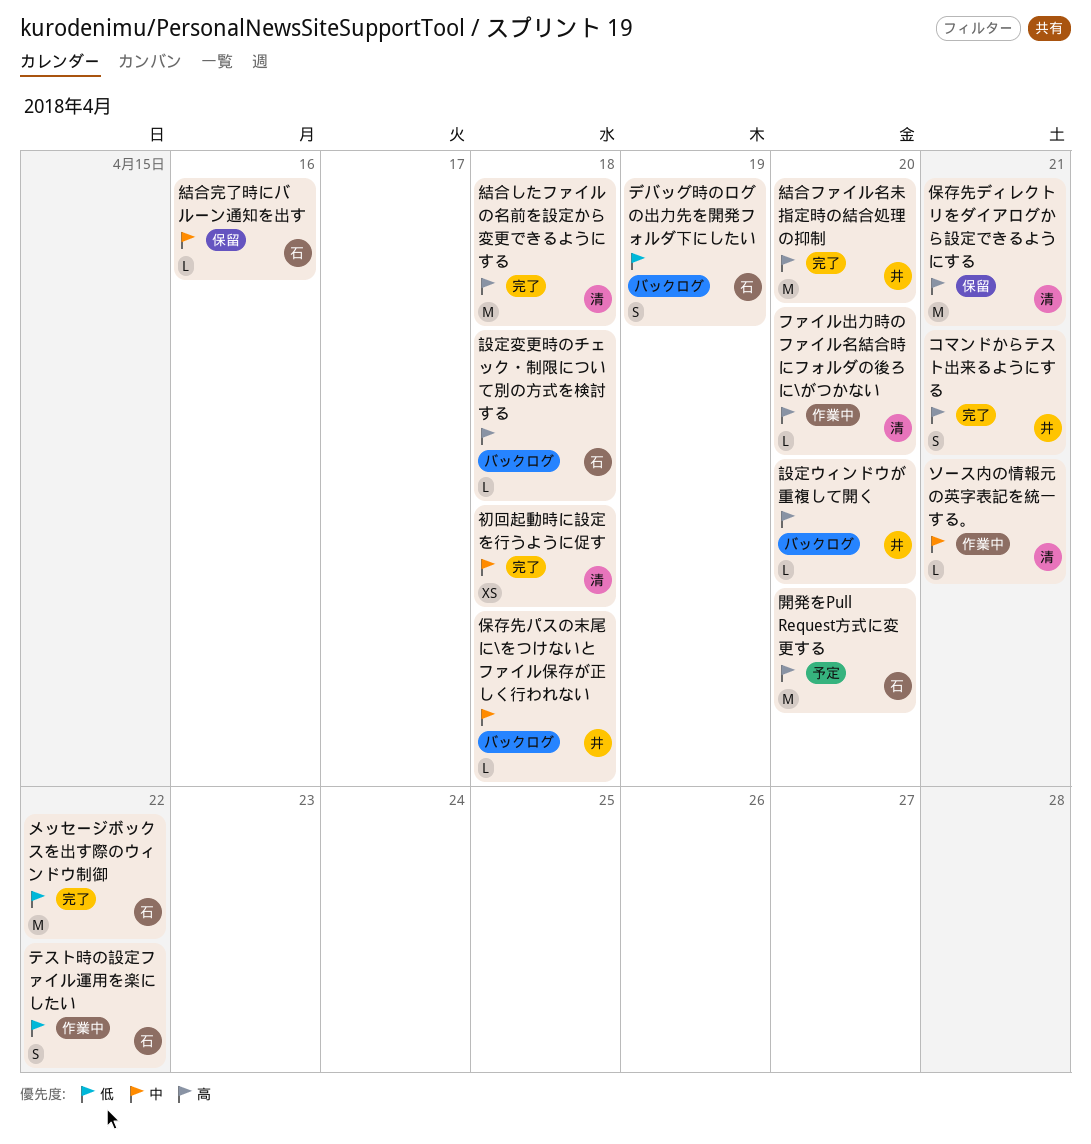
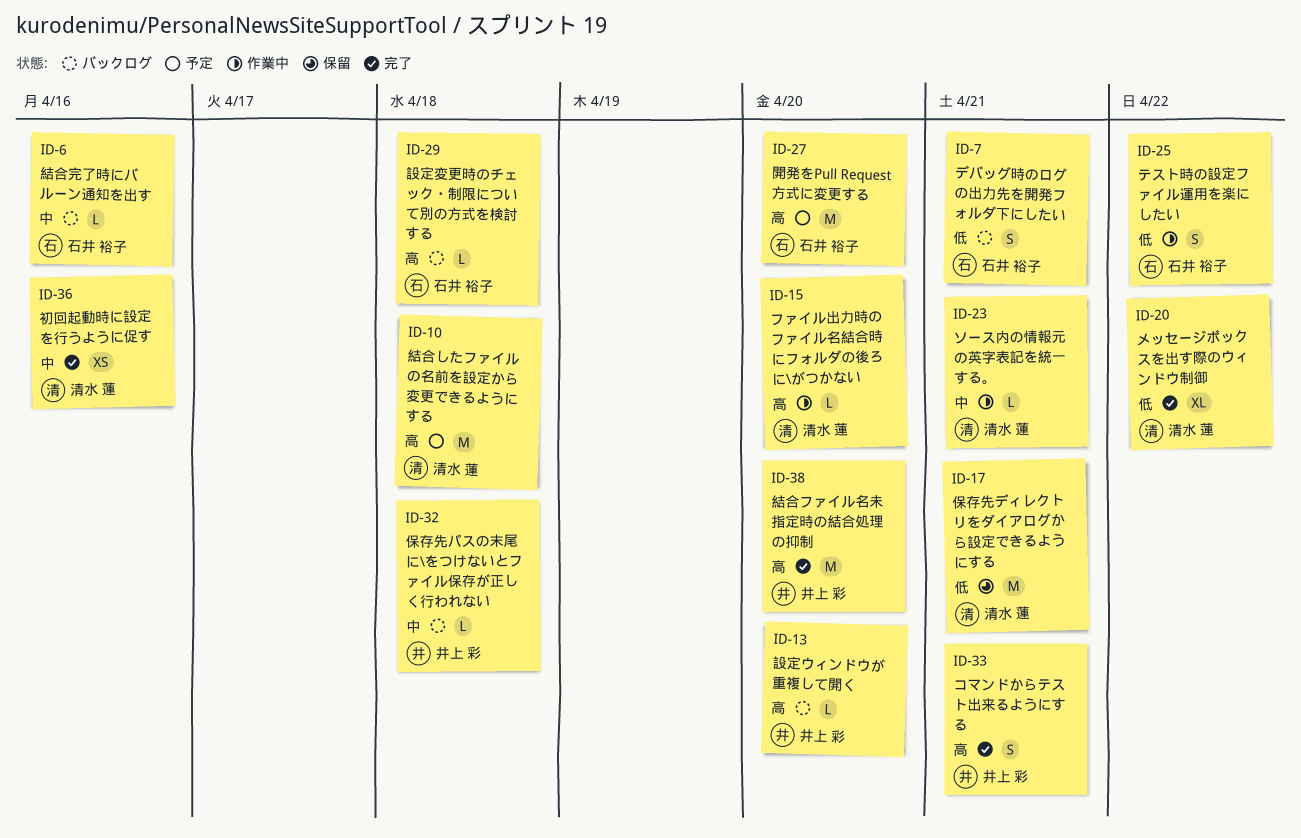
デバッグ時のログの出力先を開発フォルダ下にしたい, due: Apr 19 -> Apr 21
メッセージボックスを出す際のウィンドウ制御, owner: 石井 裕子 -> 清水 蓮
メッセージボックスを出す際のウィンドウ制御, estimate: M -> XL
保存先ディレクトリをダイアログから設定できるようにする, priority: 高 -> 低
初回起動時に設定を行うように促す, due: Apr 18 -> Apr 16
結合したファイルの名前を設定から変更できるようにする, status: 完了 -> 予定
結合完了時にバルーン通知を出す, status: 保留 -> バックログ

